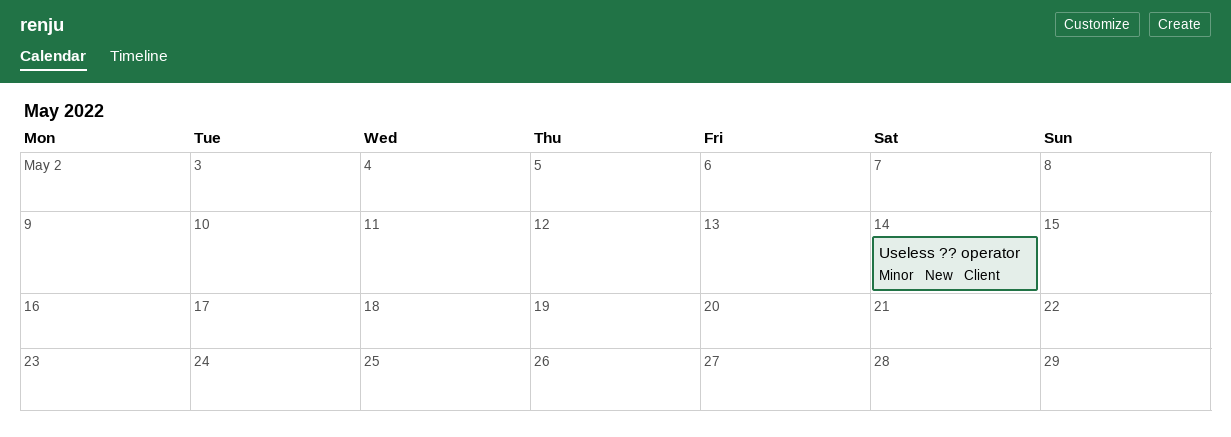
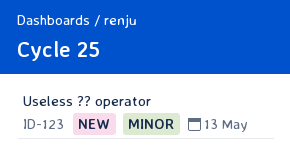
Useless ?? operator, due: May 14 -> May 13

